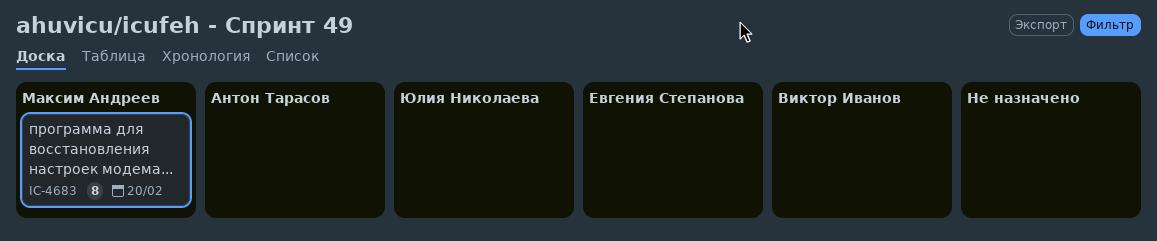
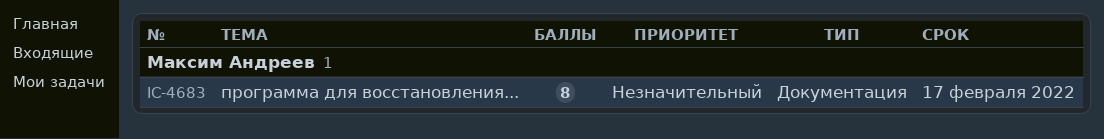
IC-4683, due: Feb 20 -> Feb 17

